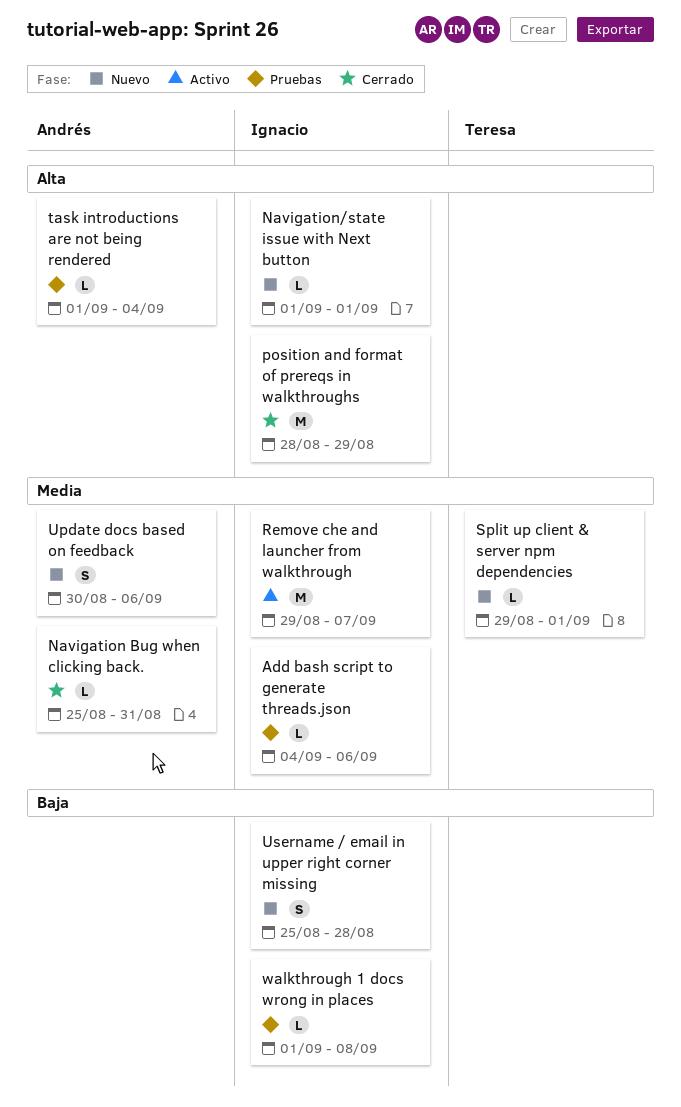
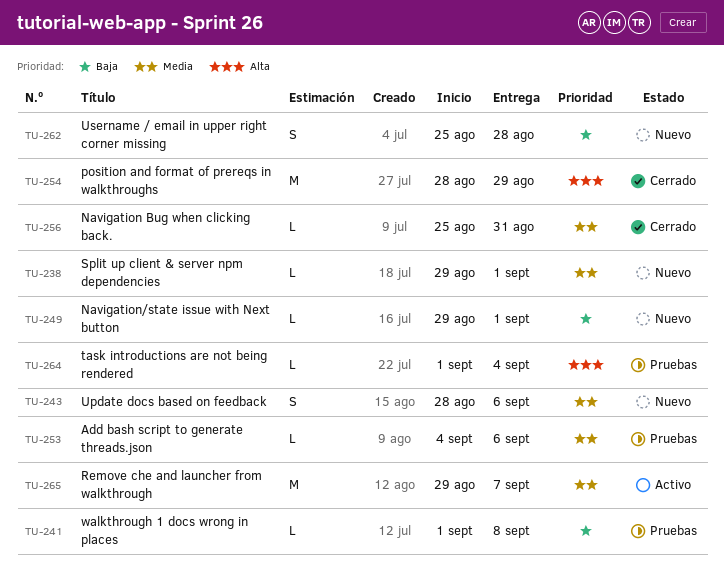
Navigation/state issue with Next button, priority: Alta -> Baja
Navigation/state issue with Next button, start: Sep 1 -> Aug 29
Update docs based on feedback, start: Aug 30 -> Aug 28

